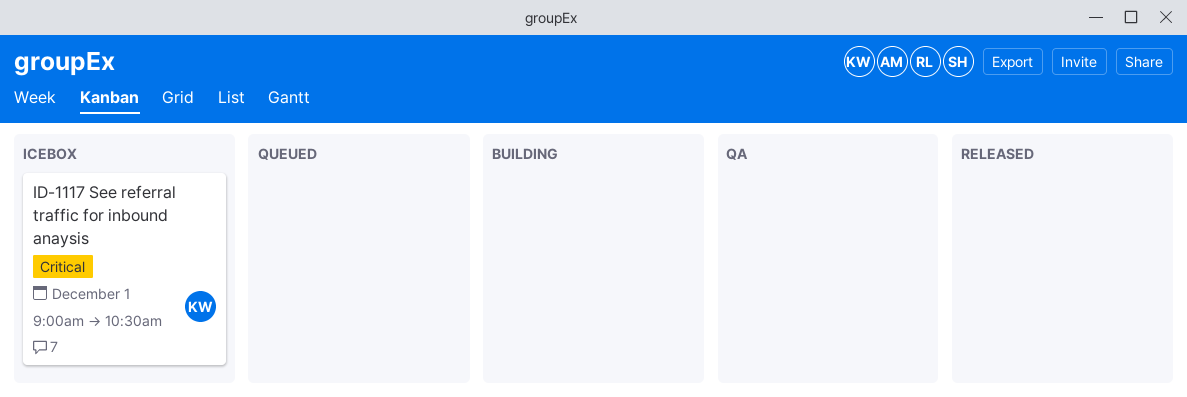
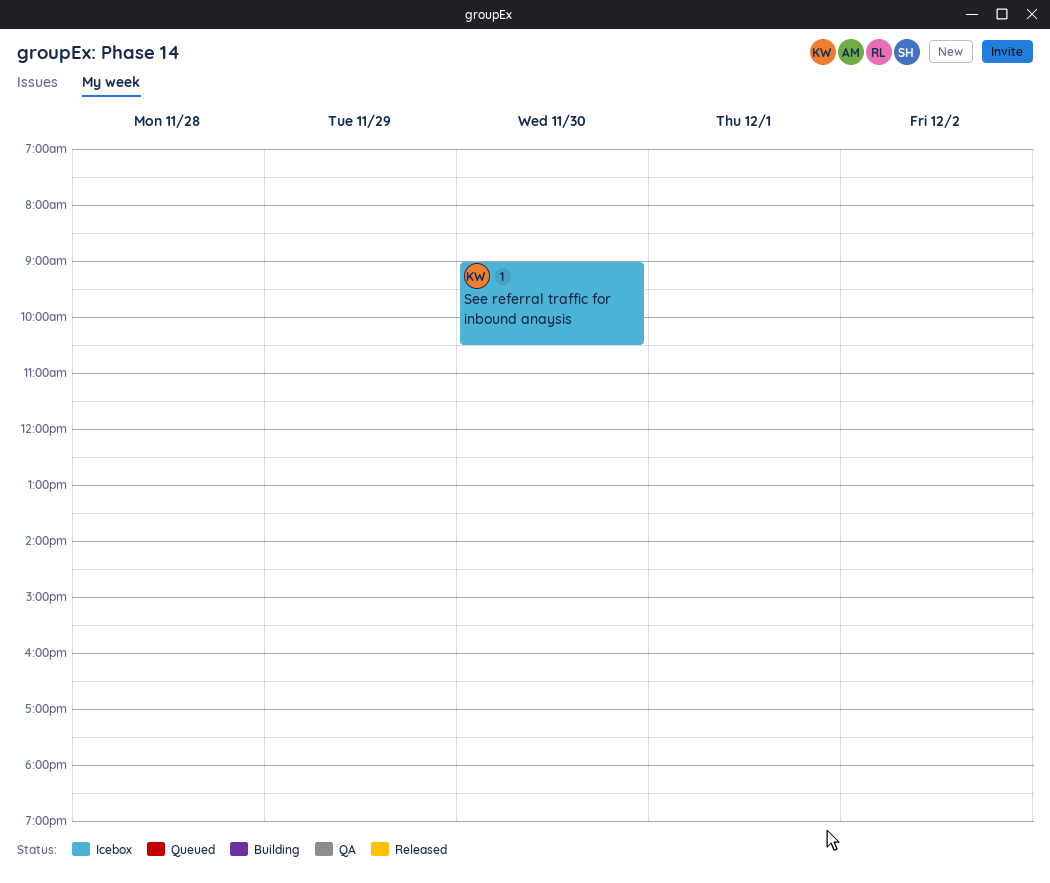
See referral traffic for inbound anaysis, day: Dec 1 -> Nov 30

